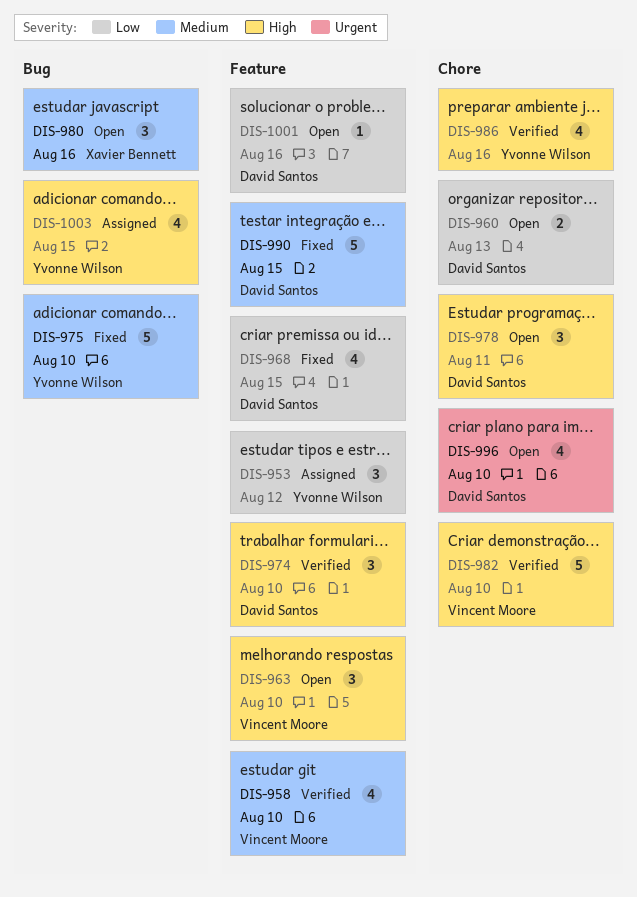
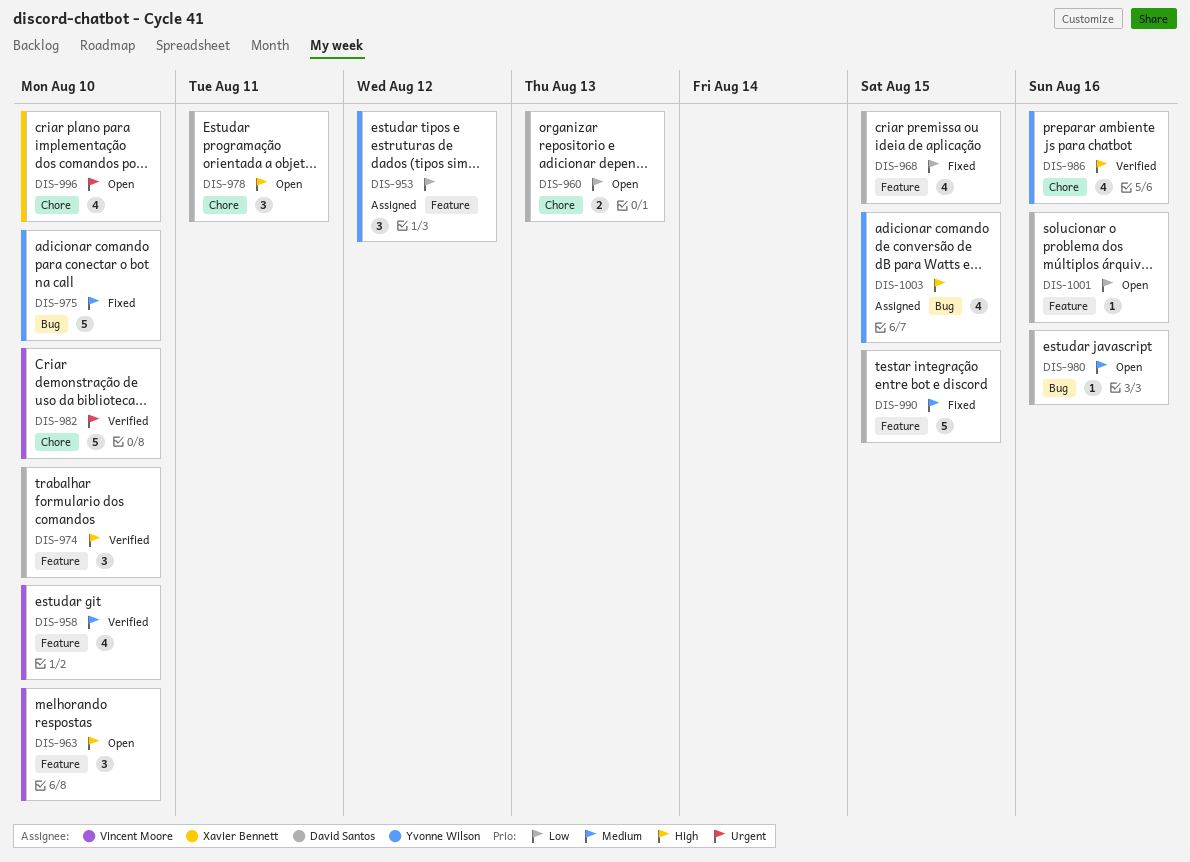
DIS-980, owner: Xavier Bennett -> David Santos
DIS-980, estimate: 3 -> 1
DIS-982, priority: High -> Urgent
DIS-996, owner: David Santos -> Xavier Bennett

